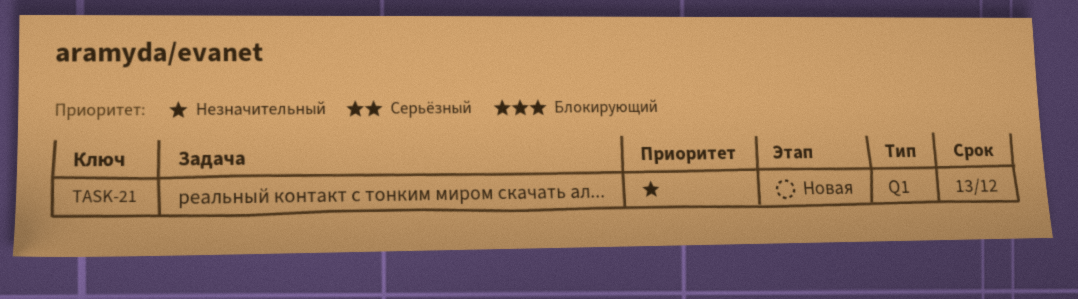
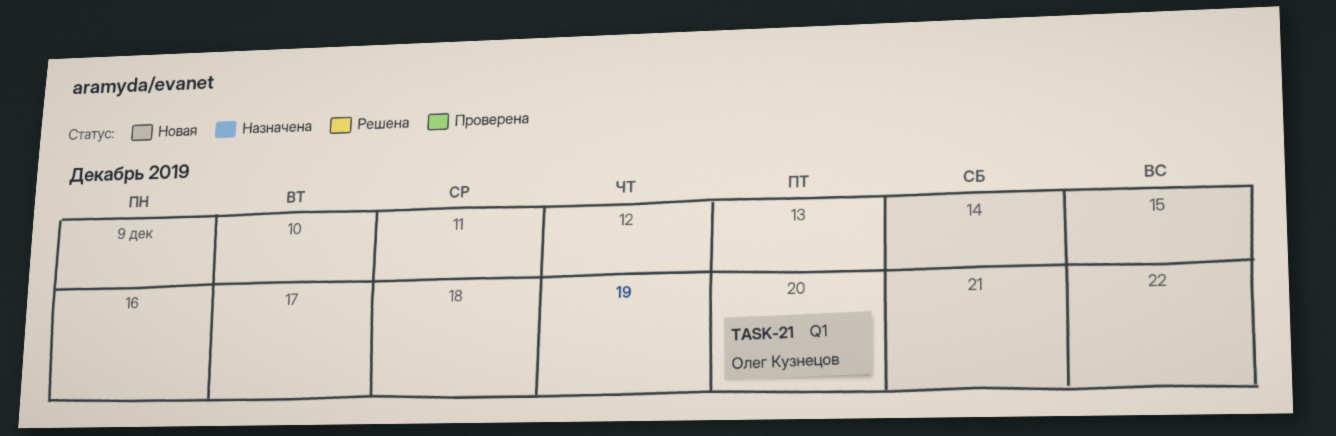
TASK-21, due: Dec 13 -> Dec 20

